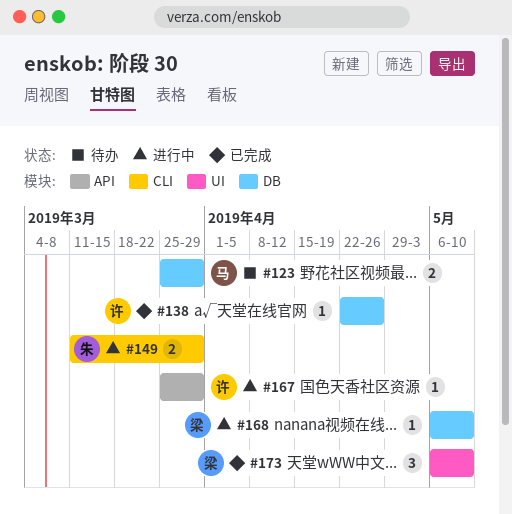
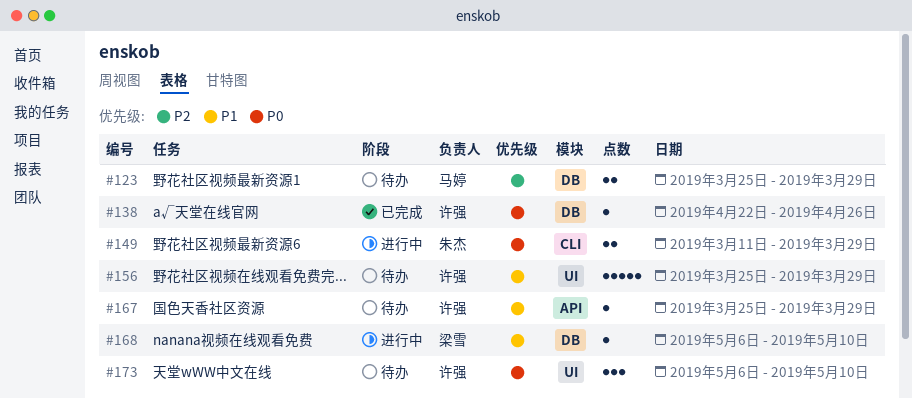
#156: none -> present
#167, status: 进行中 -> 待办
#173, status: 已完成 -> 待办
#173, owner: 梁雪 -> 许强

